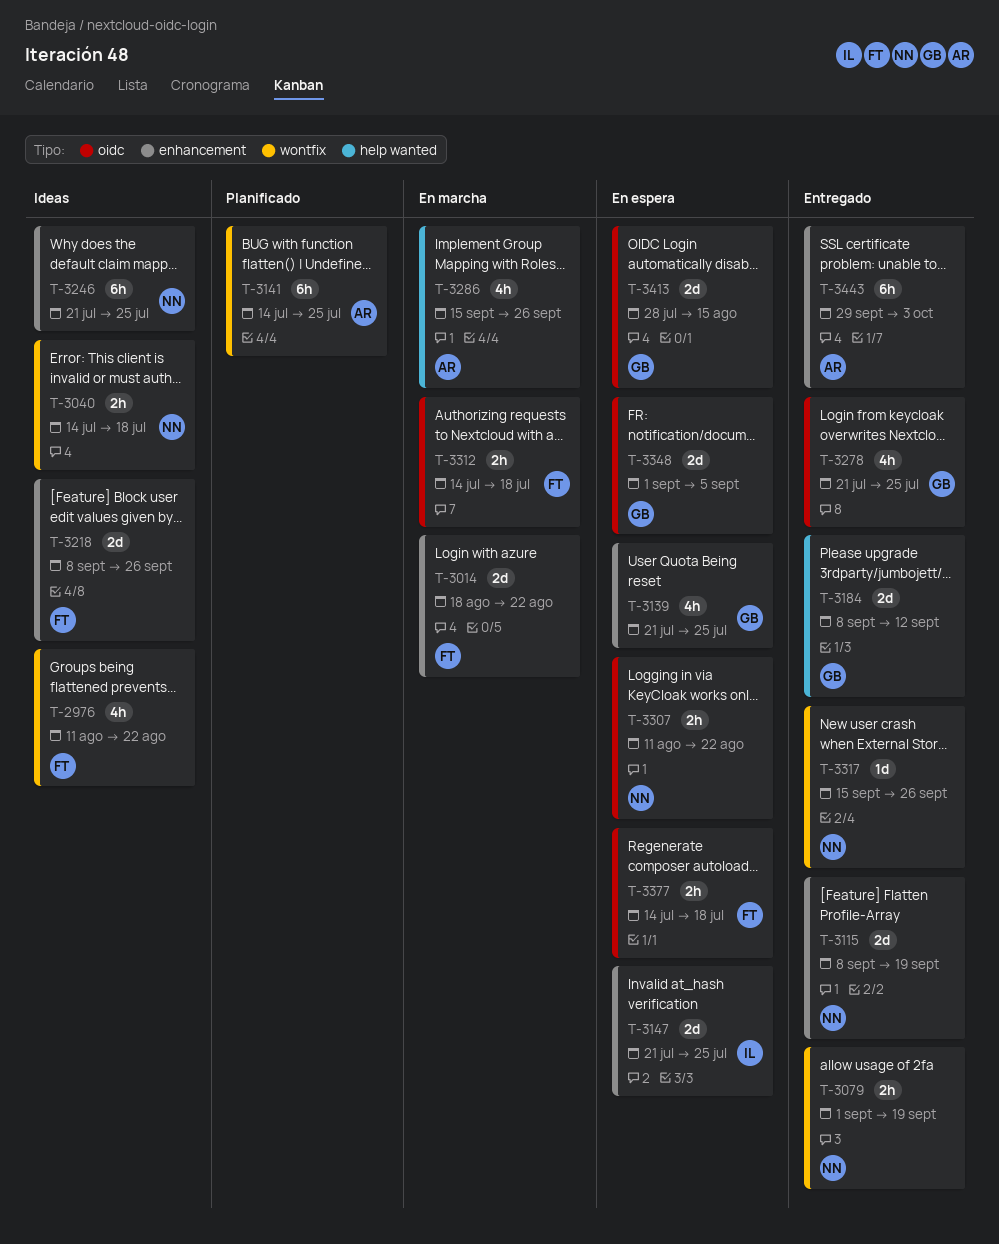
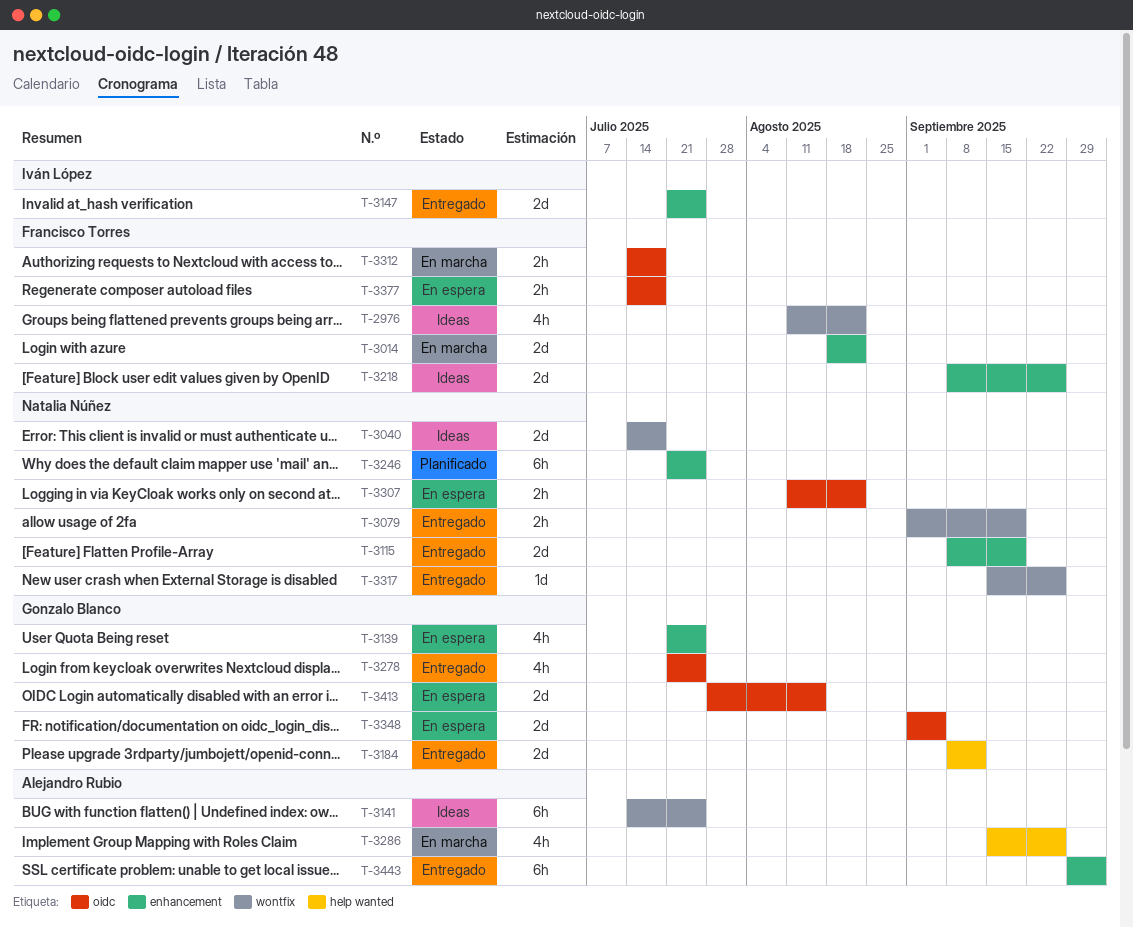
T-3040, estimate: 2h -> 2d
T-3141, status: Planificado -> Ideas
T-3147, status: En espera -> Entregado
T-3246, status: Ideas -> Planificado

